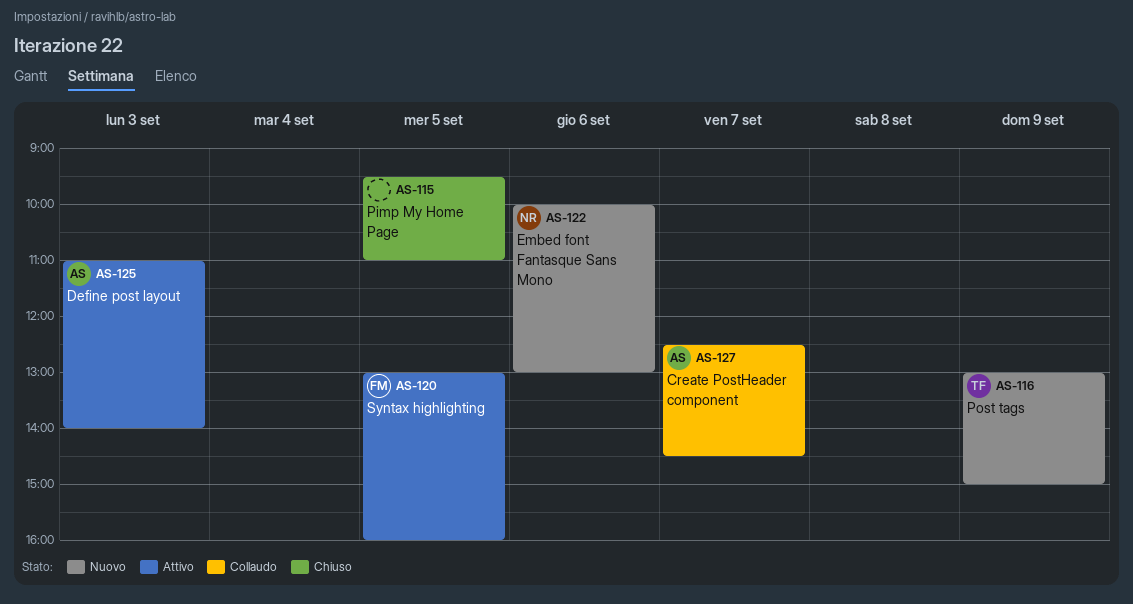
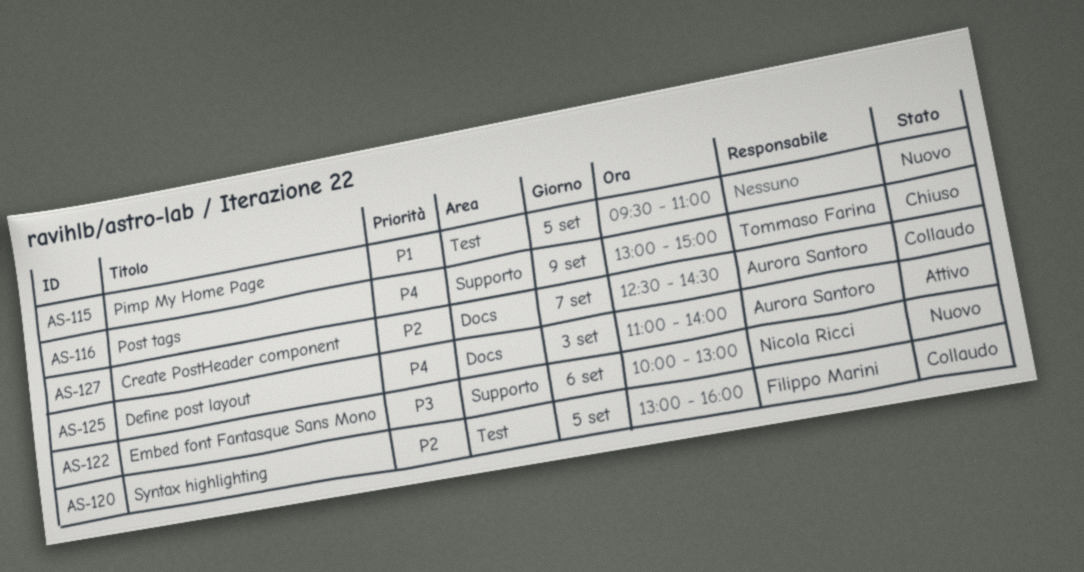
AS-115, status: Chiuso -> Nuovo
AS-116, status: Nuovo -> Chiuso
AS-120, status: Attivo -> Collaudo

